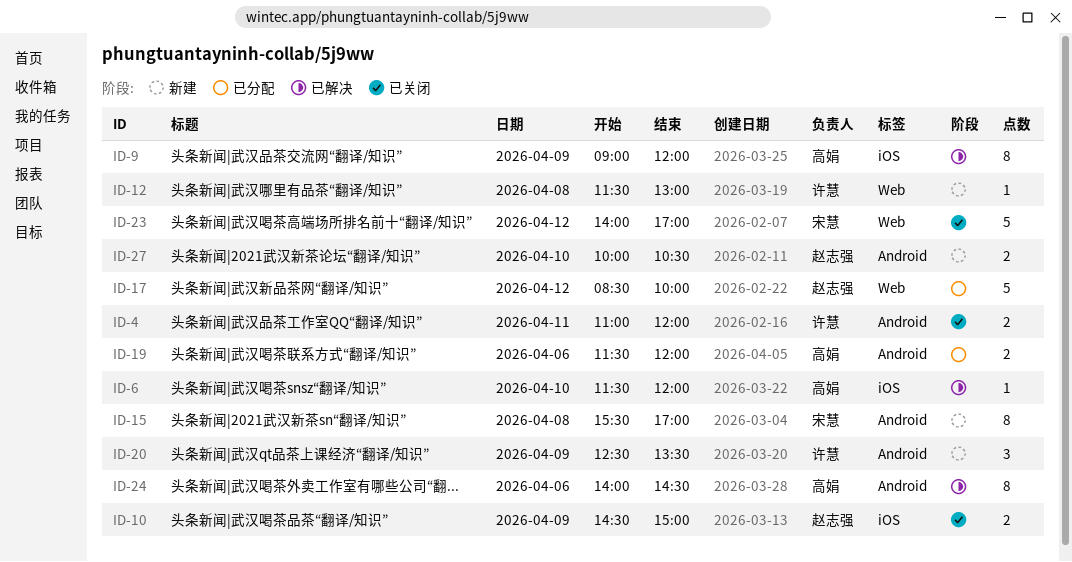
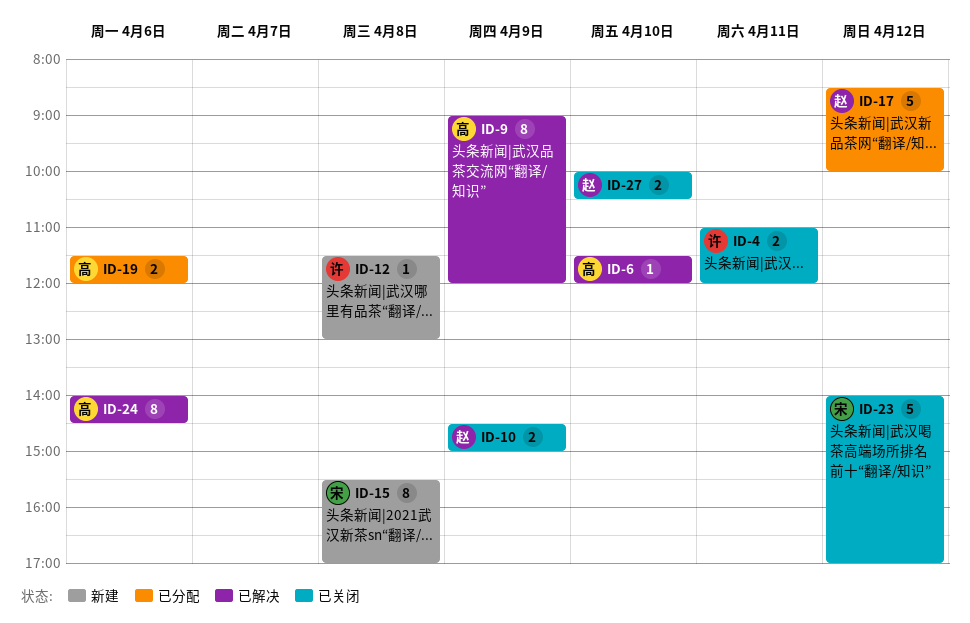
ID-20: present -> none
ID-27, status: 新建 -> 已关闭

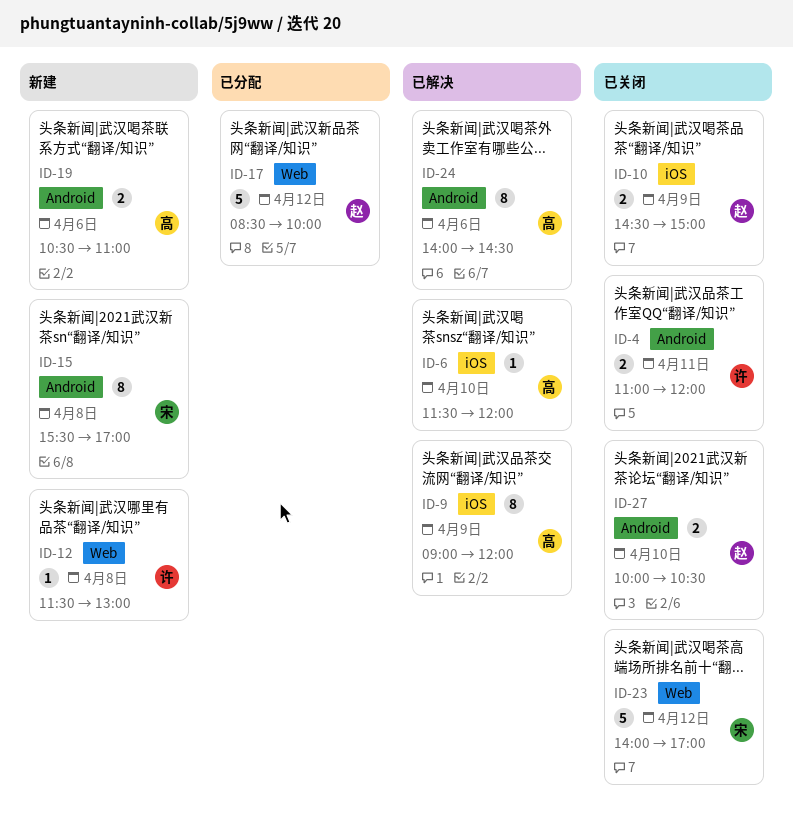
ID-19, status: 已分配 -> 新建
ID-19, begins: 11:30 -> 10:30
ID-19, ends: 12:00 -> 11:00

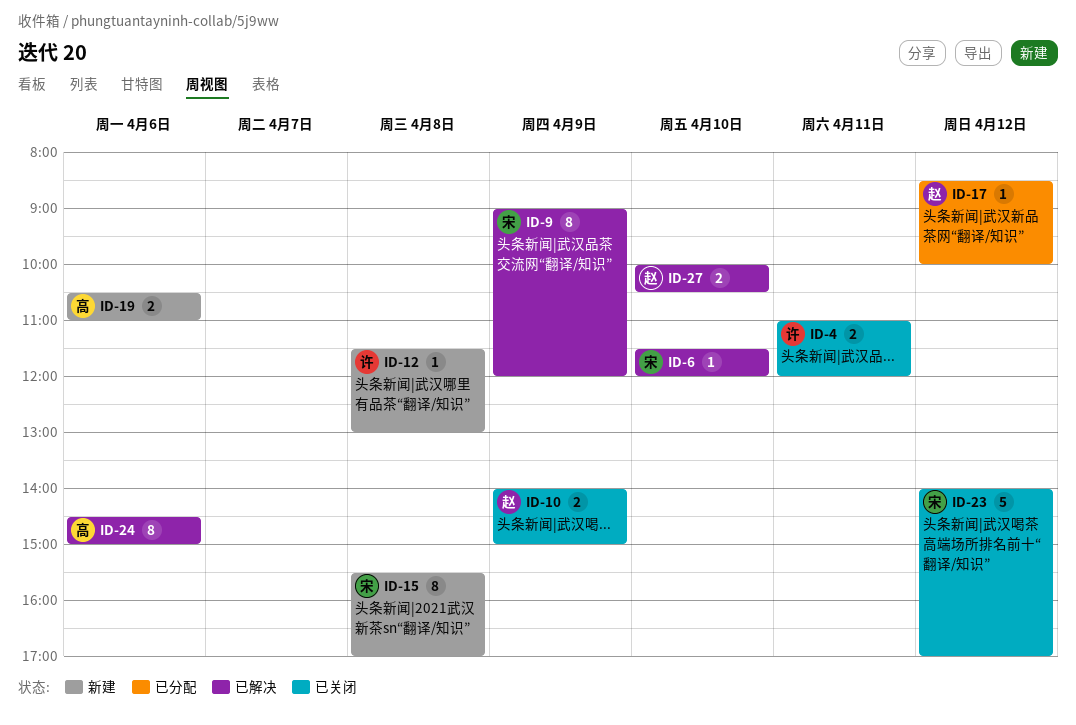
ID-6, owner: 高 -> 宋
ID-9, owner: 高 -> 宋
ID-10, begins: 14:30 -> 14:00
ID-17, estimate: 5 -> 1
ID-24, begins: 14:00 -> 14:30
ID-24, ends: 14:30 -> 15:00
ID-27, status: 已关闭 -> 已解决

